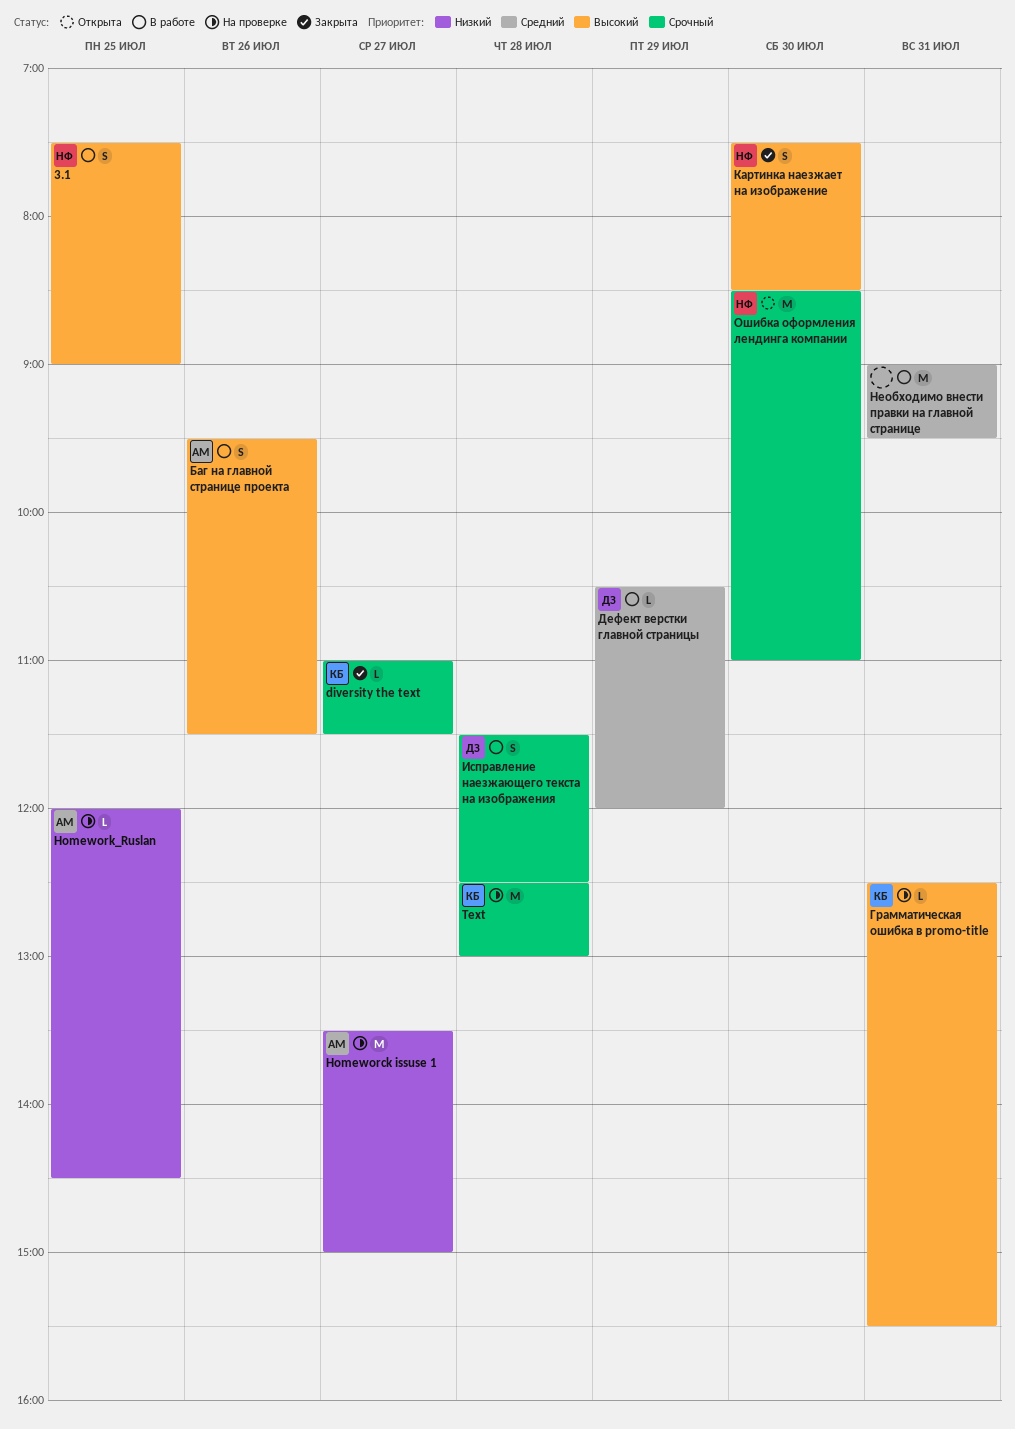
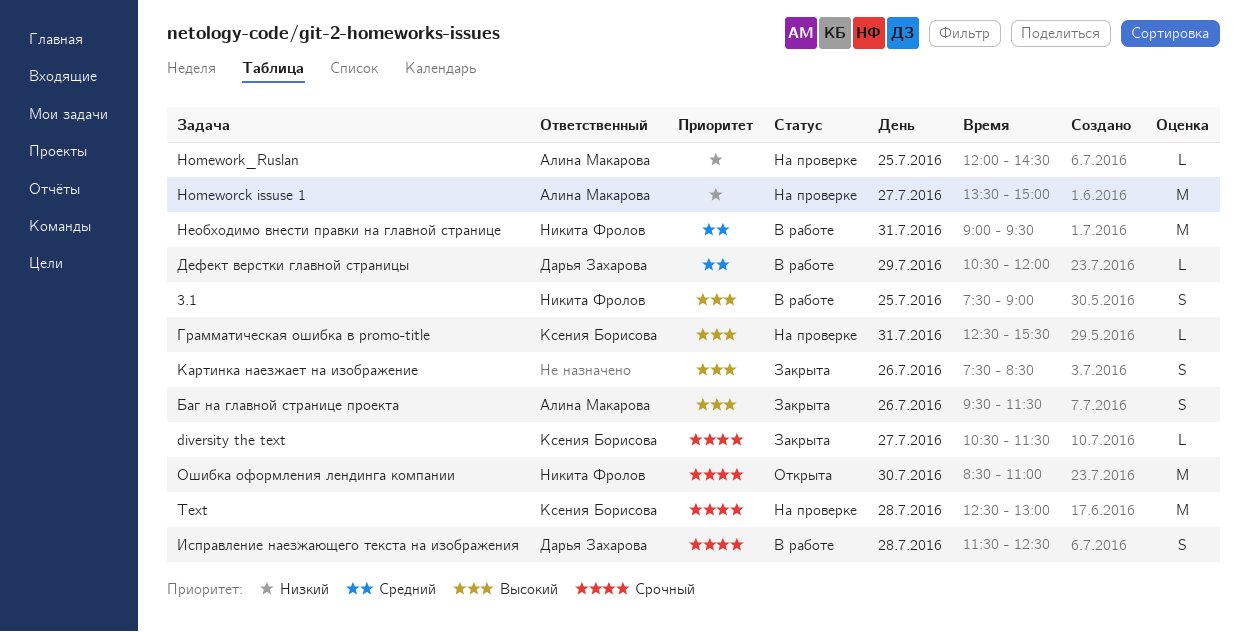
diversity the text, begins: 11:00 -> 10:30
Баг на главной странице проекта, status: В работе -> Закрыта
Картинка наезжает на изображение, owner: Никита Фролов -> none
Картинка наезжает на изображение, day: Jul 30 -> Jul 26
Необходимо внести правки на главной странице, owner: none -> Никита Фролов

